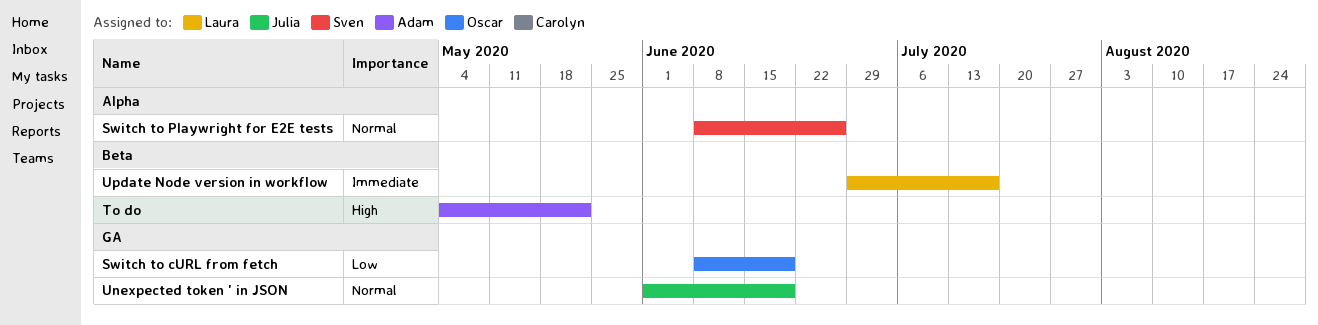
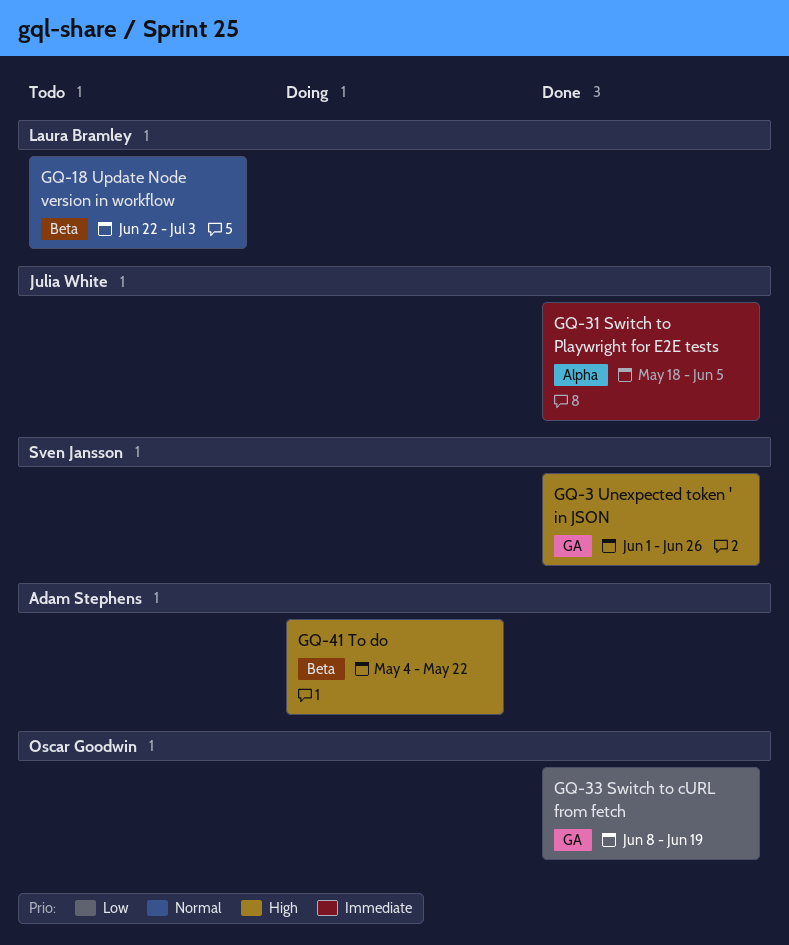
Switch to Playwright for E2E tests, owner: Sven Jansson -> Julia White
Switch to Playwright for E2E tests, priority: Normal -> Immediate
Switch to Playwright for E2E tests, start: Jun 8 -> May 18
Switch to Playwright for E2E tests, due: Jun 26 -> Jun 5
Unexpected token ' in JSON, owner: Julia White -> Sven Jansson
Unexpected token ' in JSON, priority: Normal -> High
Unexpected token ' in JSON, due: Jun 19 -> Jun 26
Update Node version in workflow, priority: Immediate -> Normal
Update Node version in workflow, start: Jun 29 -> Jun 22
Update Node version in workflow, due: Jul 17 -> Jul 3

